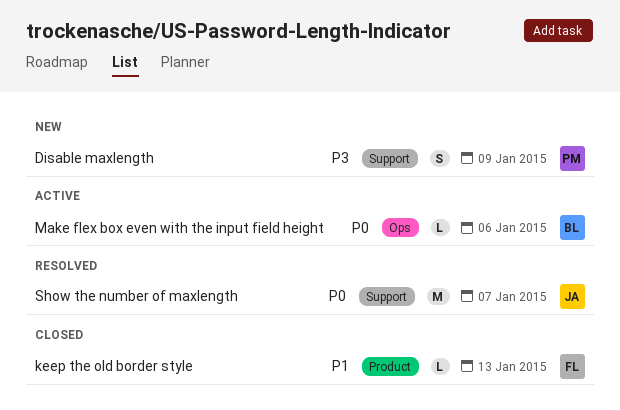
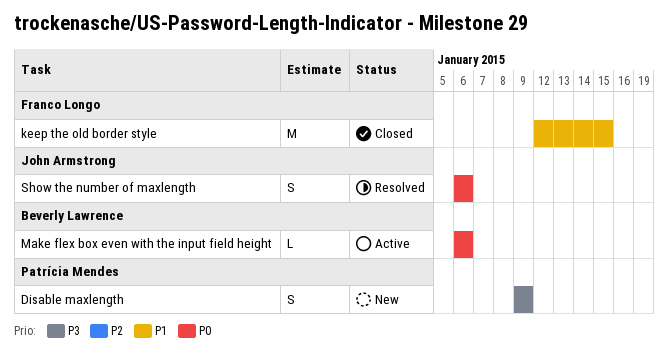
keep the old border style, estimate: L -> M
keep the old border style, due: Jan 13 -> Jan 15
Show the number of maxlength, estimate: M -> S
Show the number of maxlength, due: Jan 7 -> Jan 6

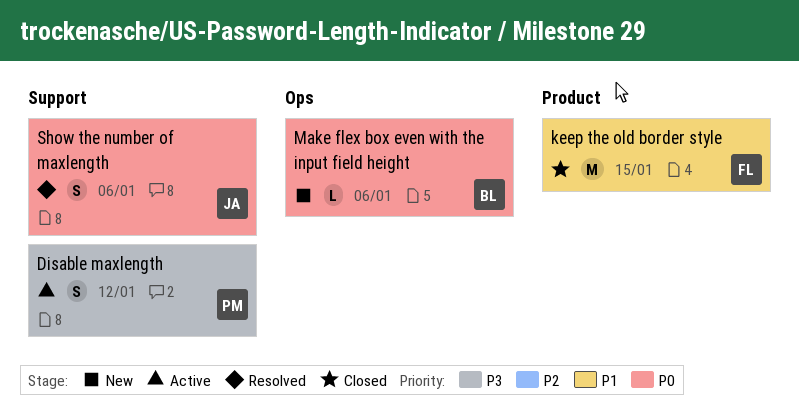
Disable maxlength, status: New -> Active
Disable maxlength, due: Jan 9 -> Jan 12
Make flex box even with the input field height, status: Active -> New

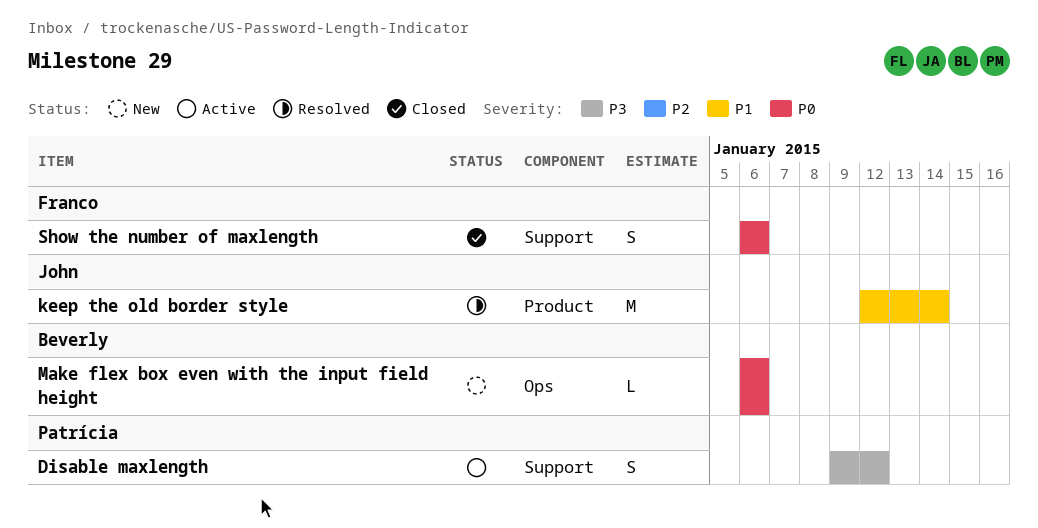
keep the old border style, status: Closed -> Resolved
keep the old border style, owner: Franco -> John
keep the old border style, due: Jan 15 -> Jan 14
Show the number of maxlength, status: Resolved -> Closed
Show the number of maxlength, owner: John -> Franco

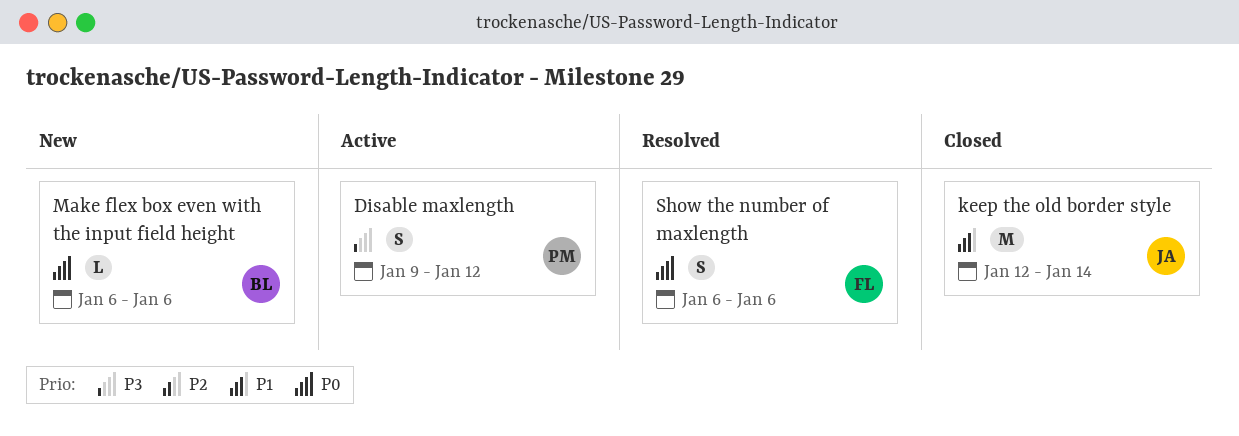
keep the old border style, status: Resolved -> Closed
Show the number of maxlength, status: Closed -> Resolved

